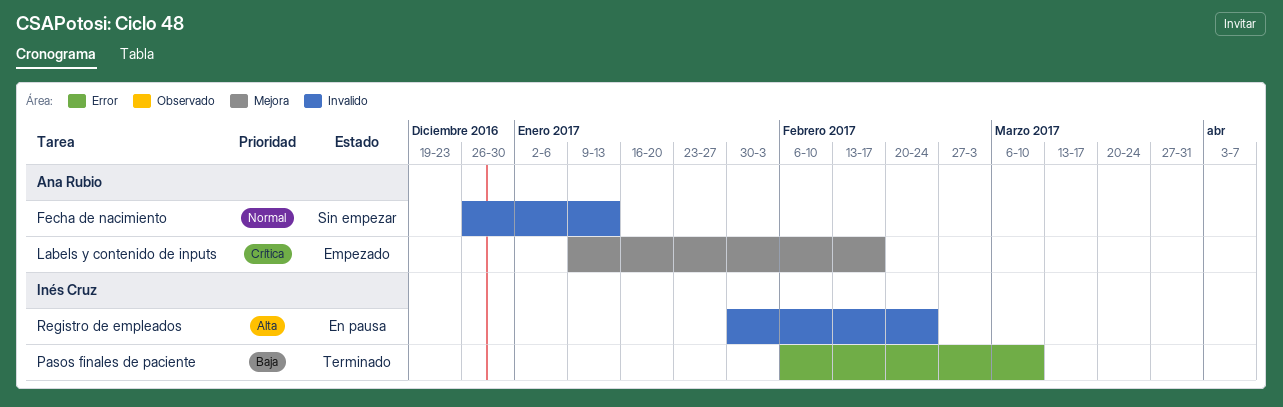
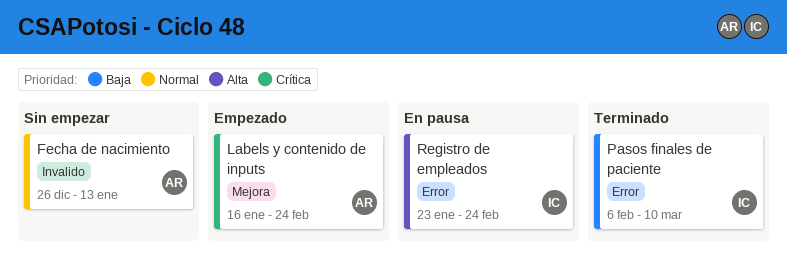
Labels y contenido de inputs, start: Jan 9 -> Jan 16
Labels y contenido de inputs, due: Feb 17 -> Feb 24
Registro de empleados, label: Invalido -> Error
Registro de empleados, start: Jan 30 -> Jan 23

